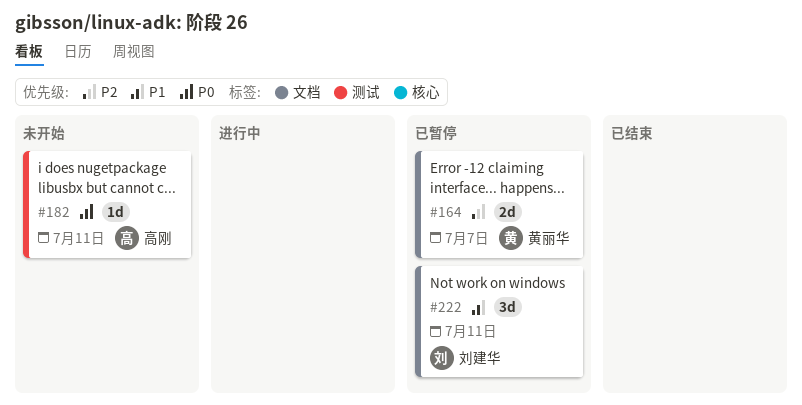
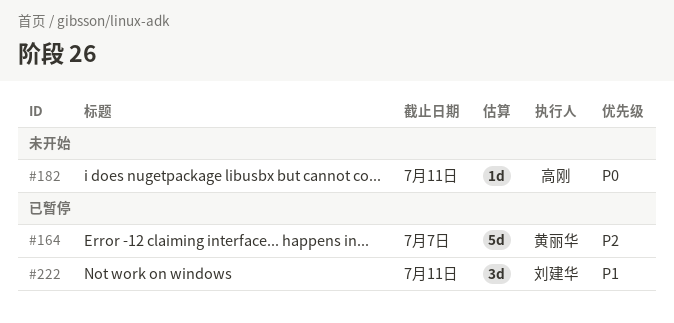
#164, estimate: 2d -> 5d

